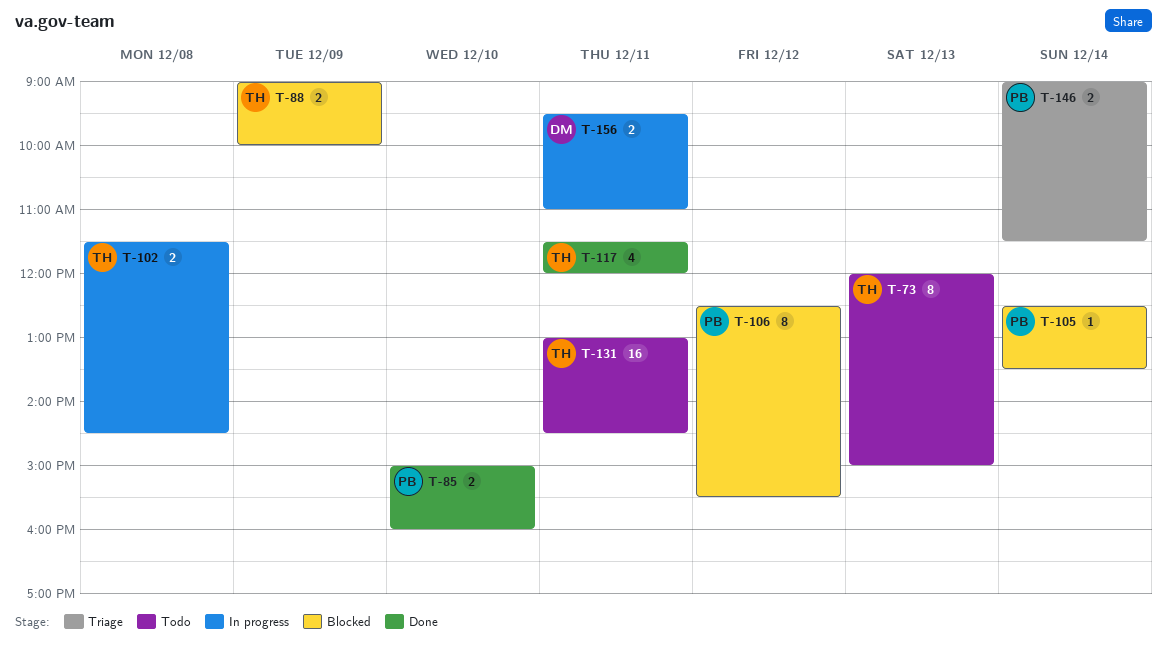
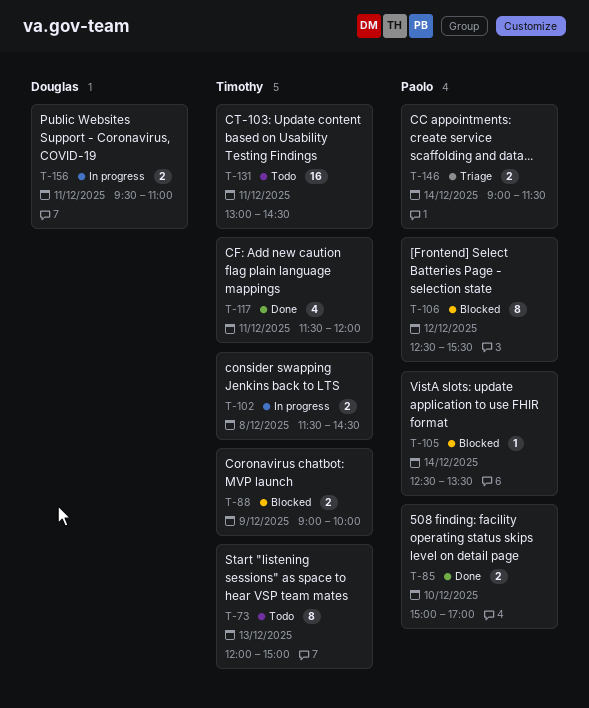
T-85, ends: 16:00 -> 17:00

